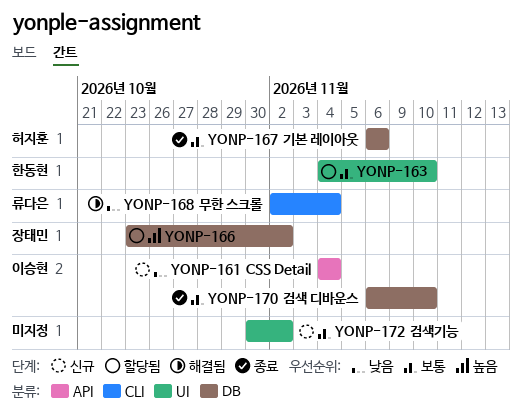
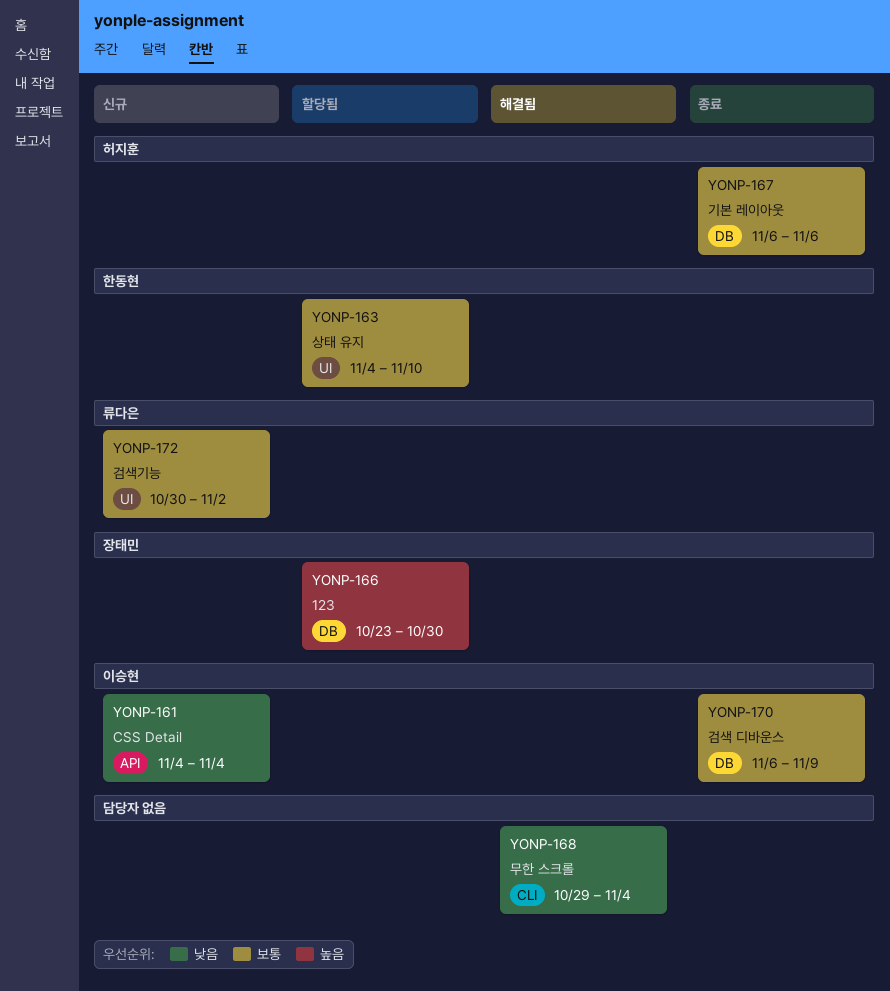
YONP-166, due: Nov 2 -> Oct 30
YONP-168, owner: 류다은 -> none
YONP-168, start: Nov 2 -> Oct 29
YONP-170, due: Nov 10 -> Nov 9
YONP-172, owner: none -> 류다은

